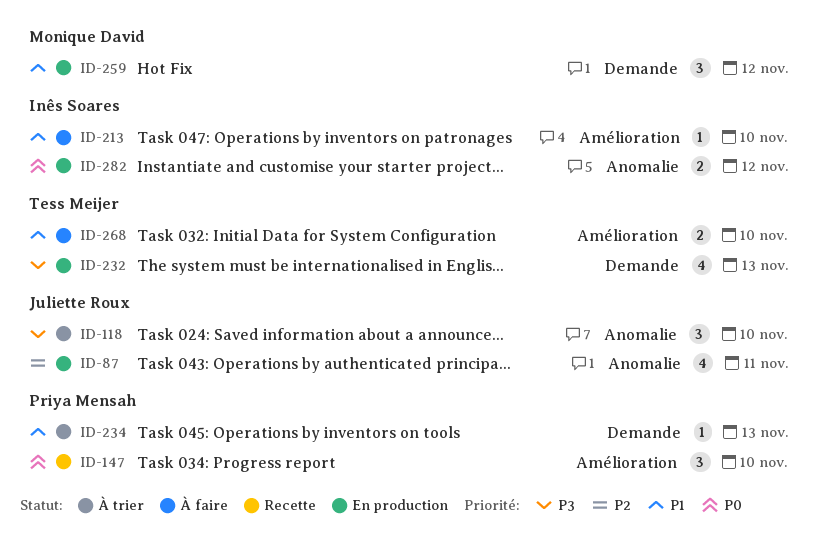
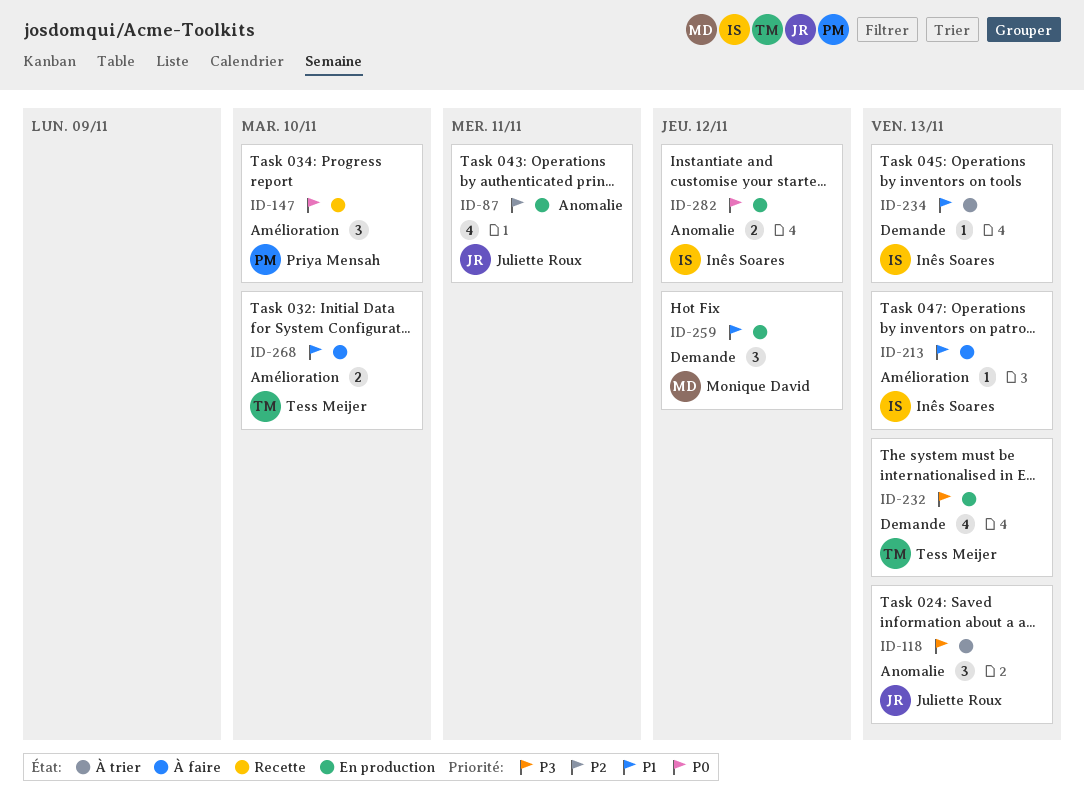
ID-118, due: Nov 10 -> Nov 13
ID-213, due: Nov 10 -> Nov 13
ID-234, owner: Priya Mensah -> Inês Soares

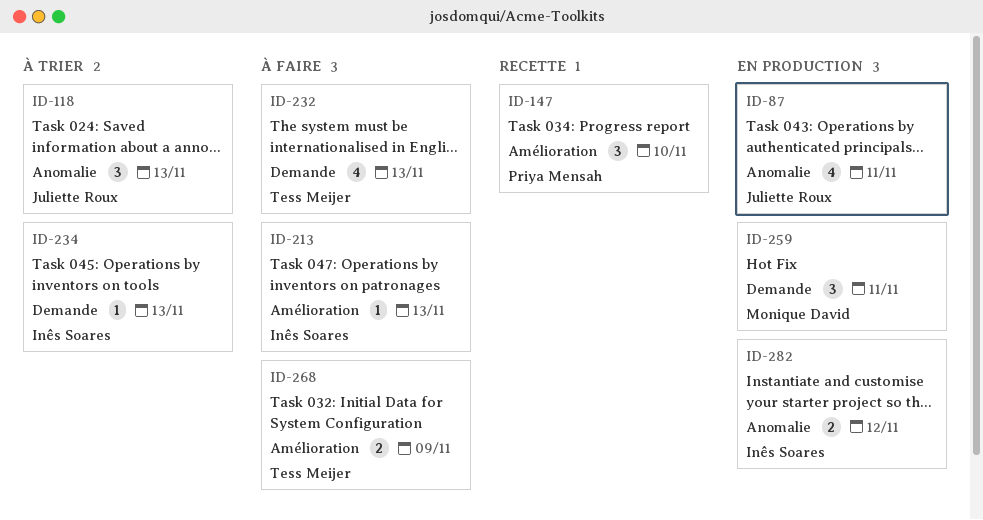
ID-232, status: En production -> À faire
ID-259, due: Nov 12 -> Nov 11
ID-268, due: Nov 10 -> Nov 9

